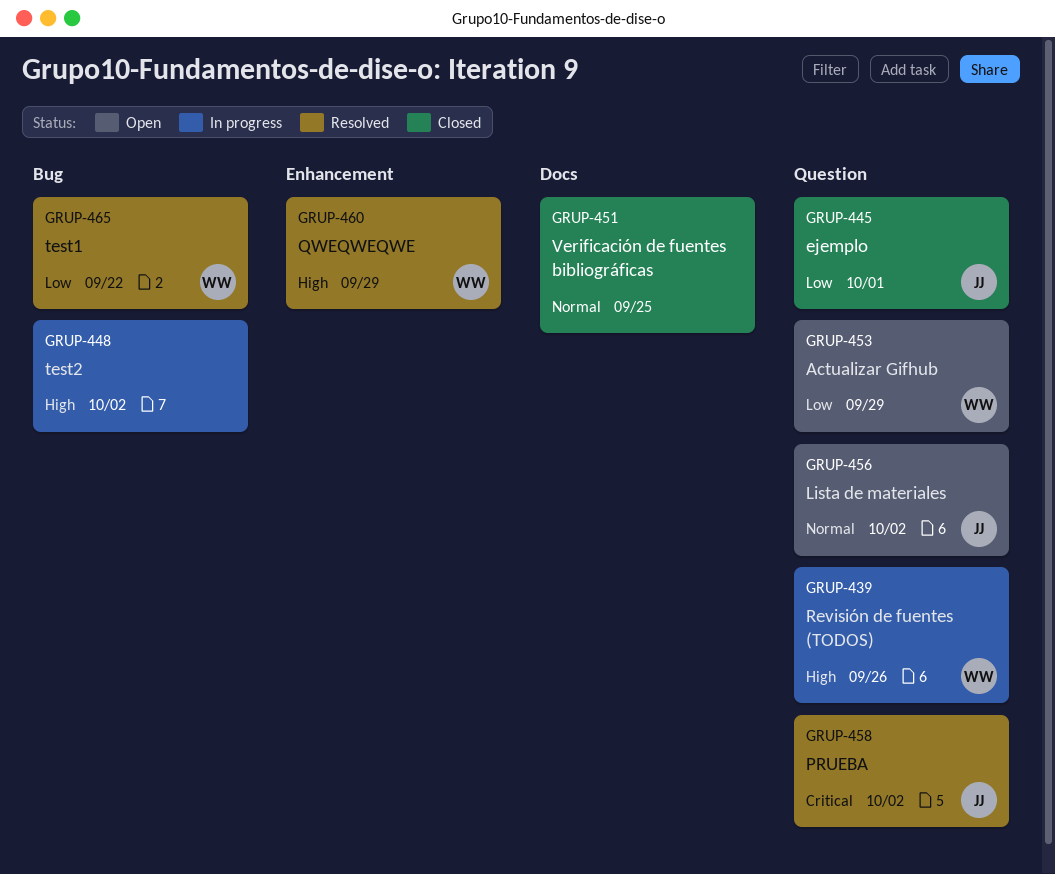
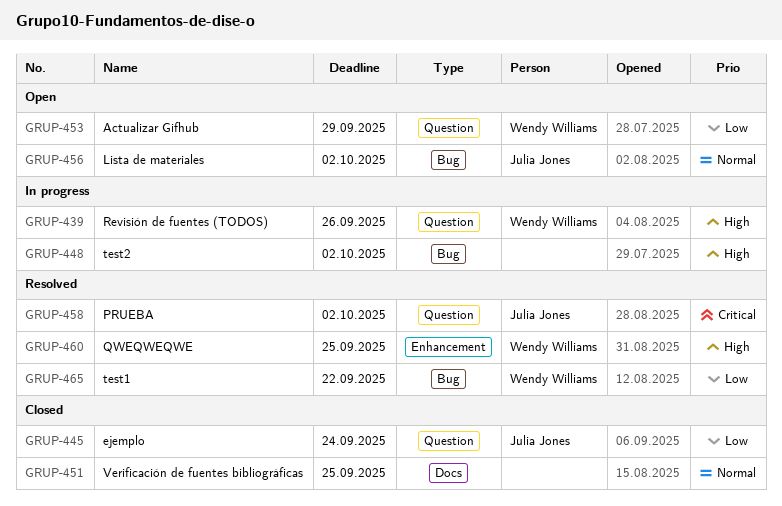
GRUP-445, due: Oct 1 -> Sep 24
GRUP-456, label: Question -> Bug
GRUP-460, due: Sep 29 -> Sep 25

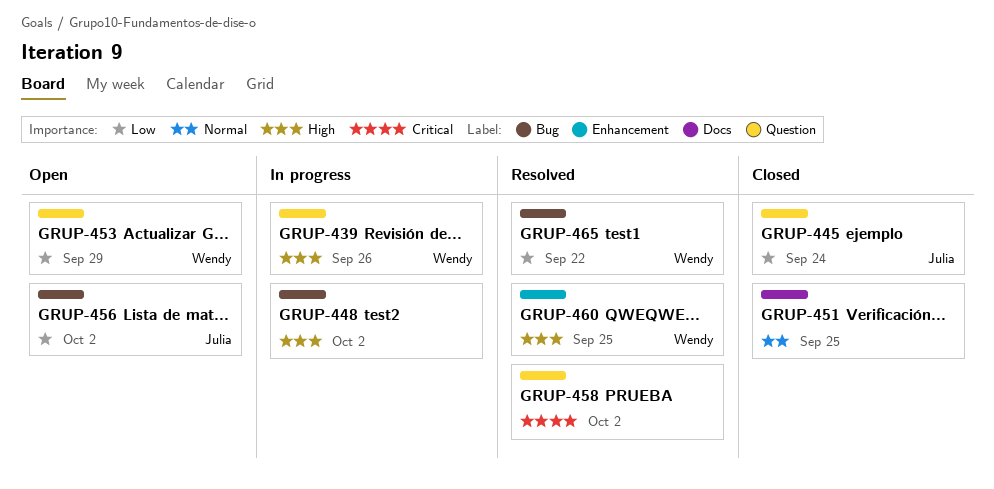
GRUP-456, priority: Normal -> Low
GRUP-458, owner: Julia Jones -> none

